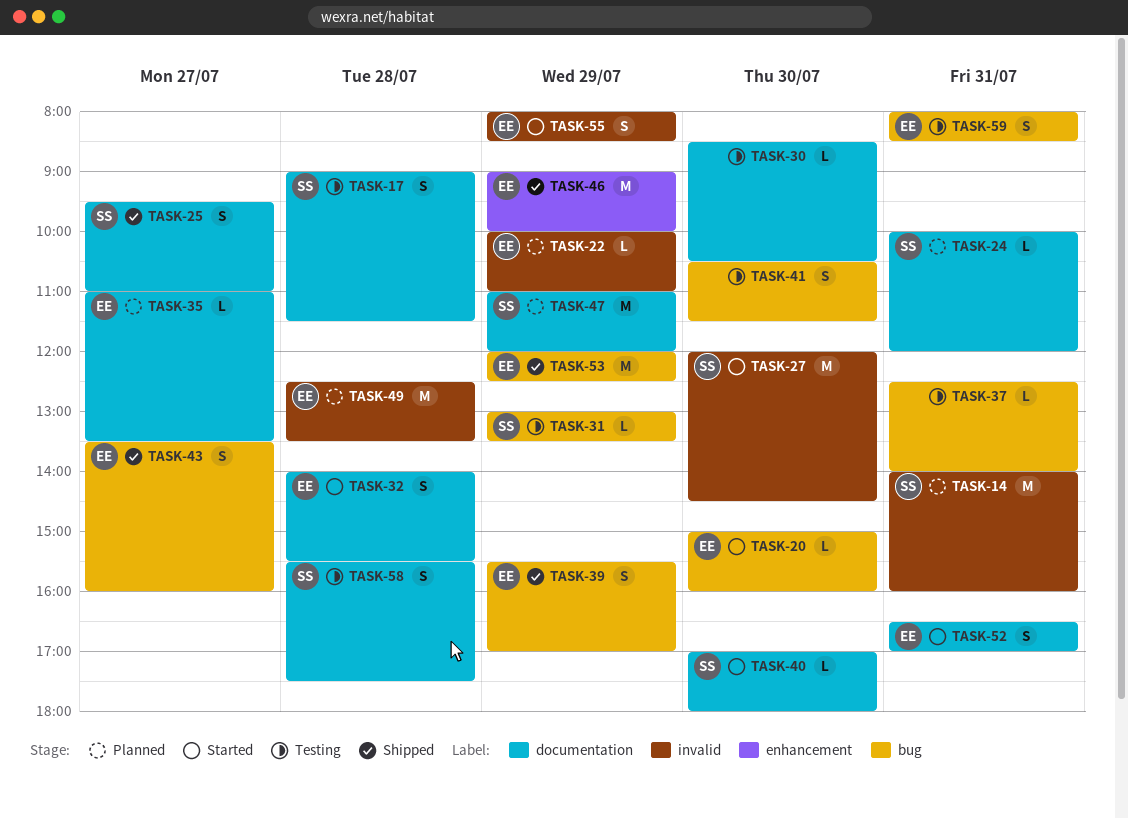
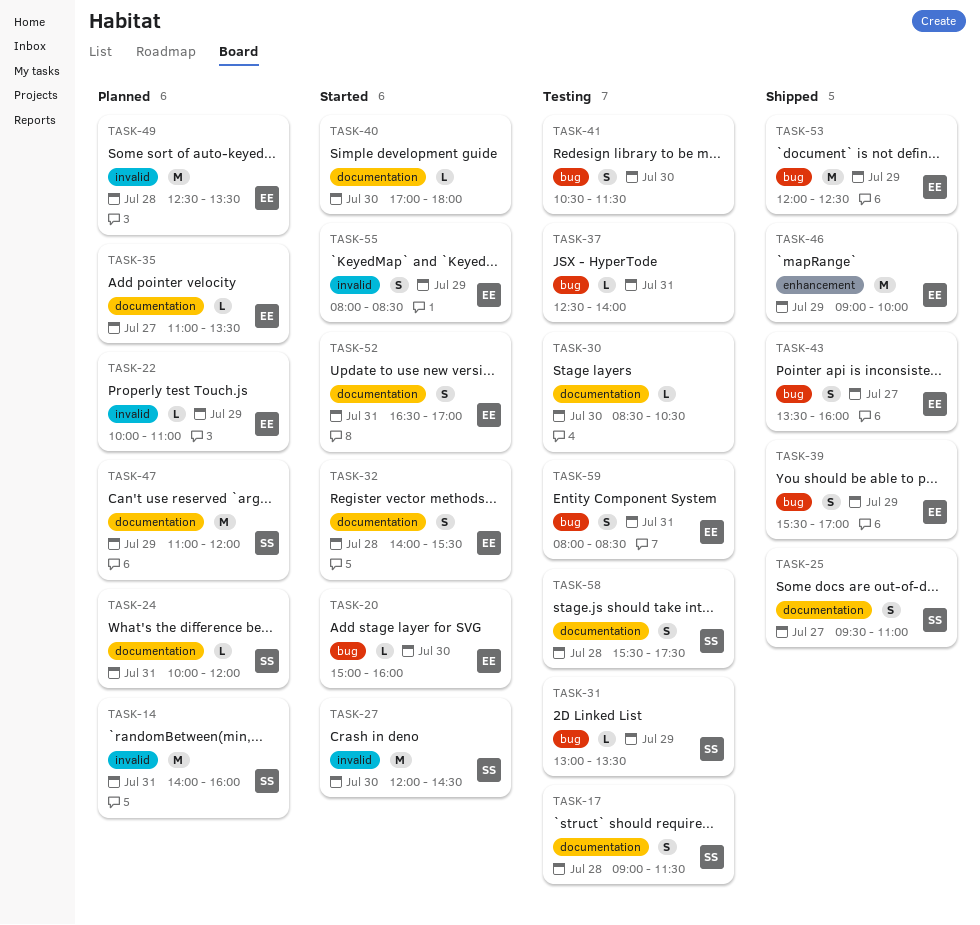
TASK-40, owner: SS -> none

